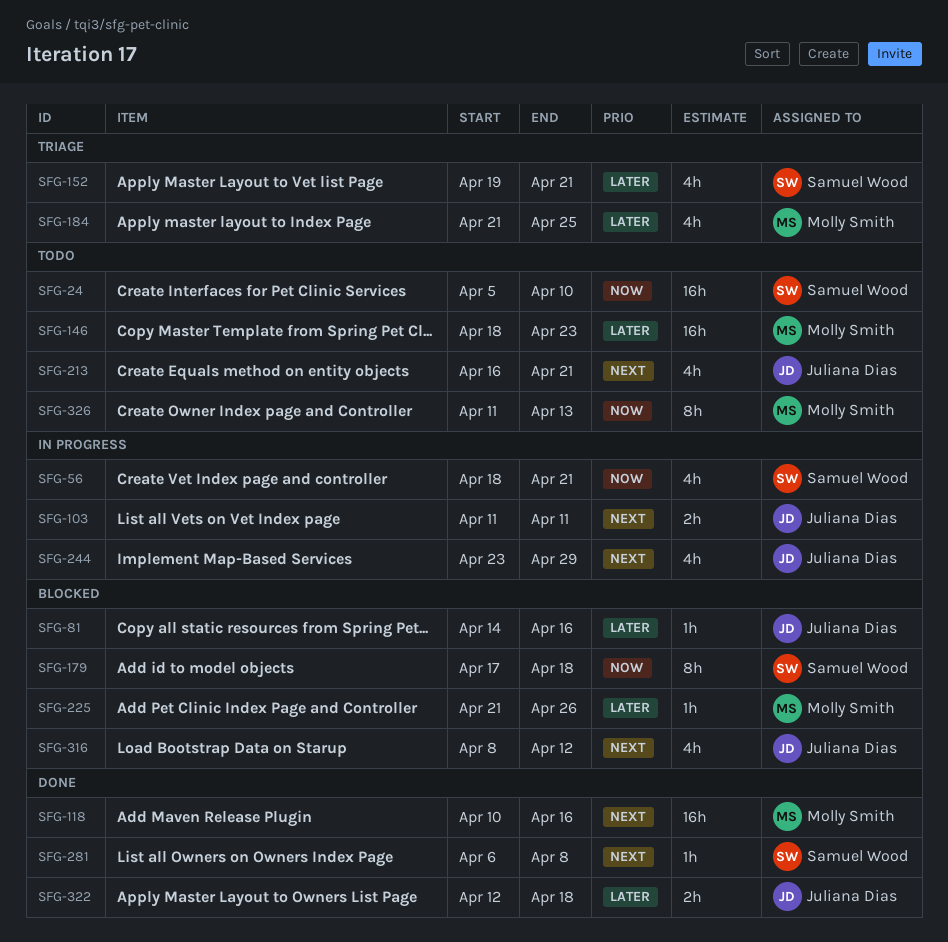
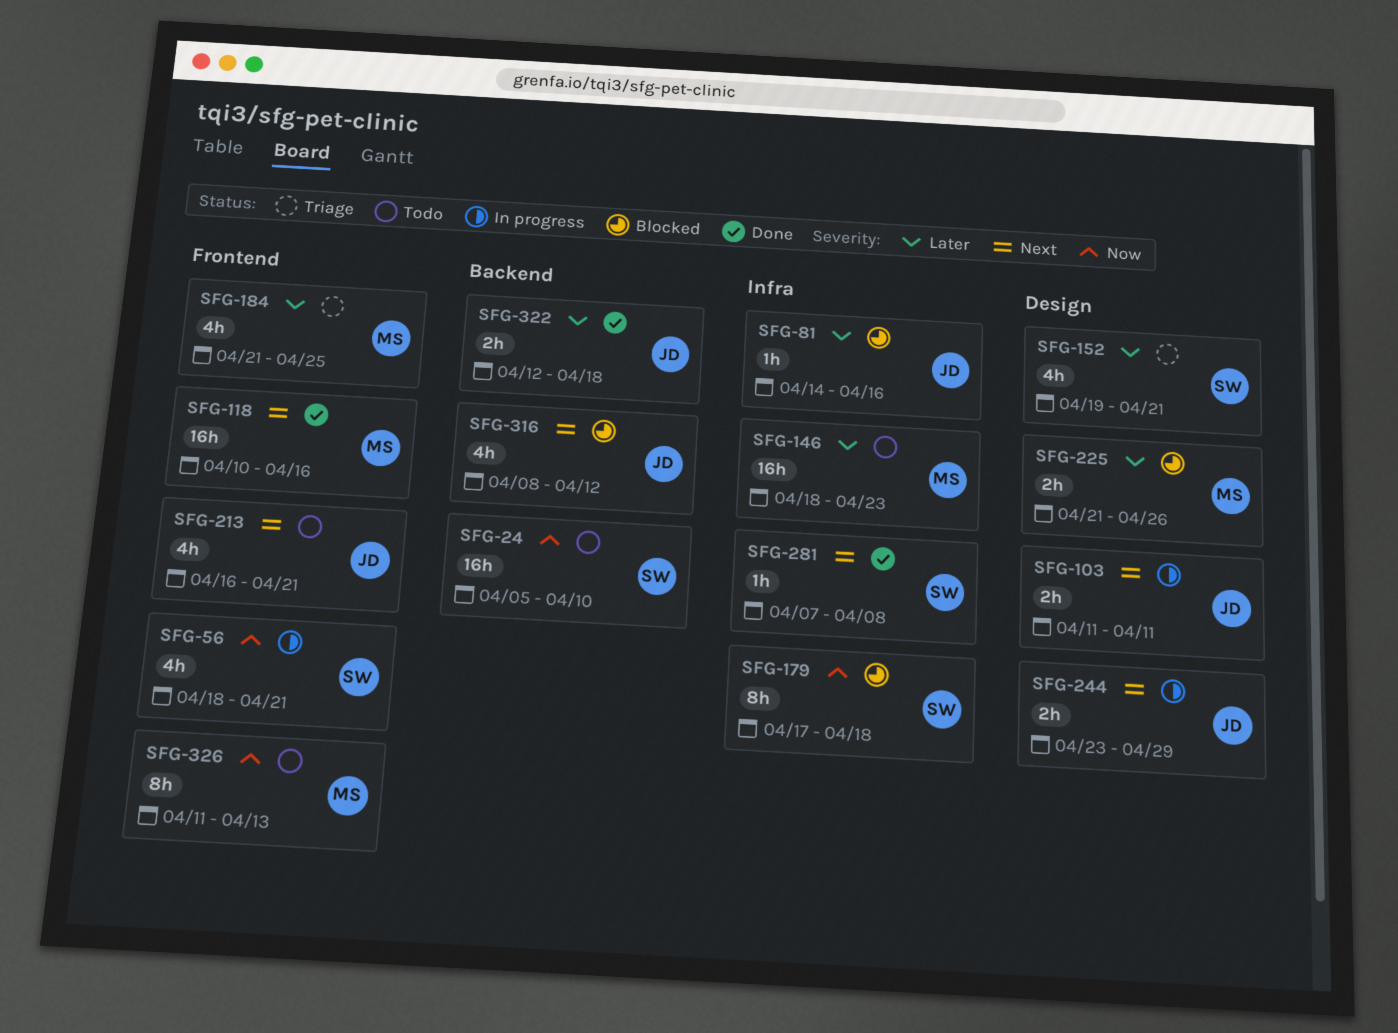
SFG-225, estimate: 1h -> 2h
SFG-244, estimate: 4h -> 2h
SFG-281, start: Apr 6 -> Apr 7

